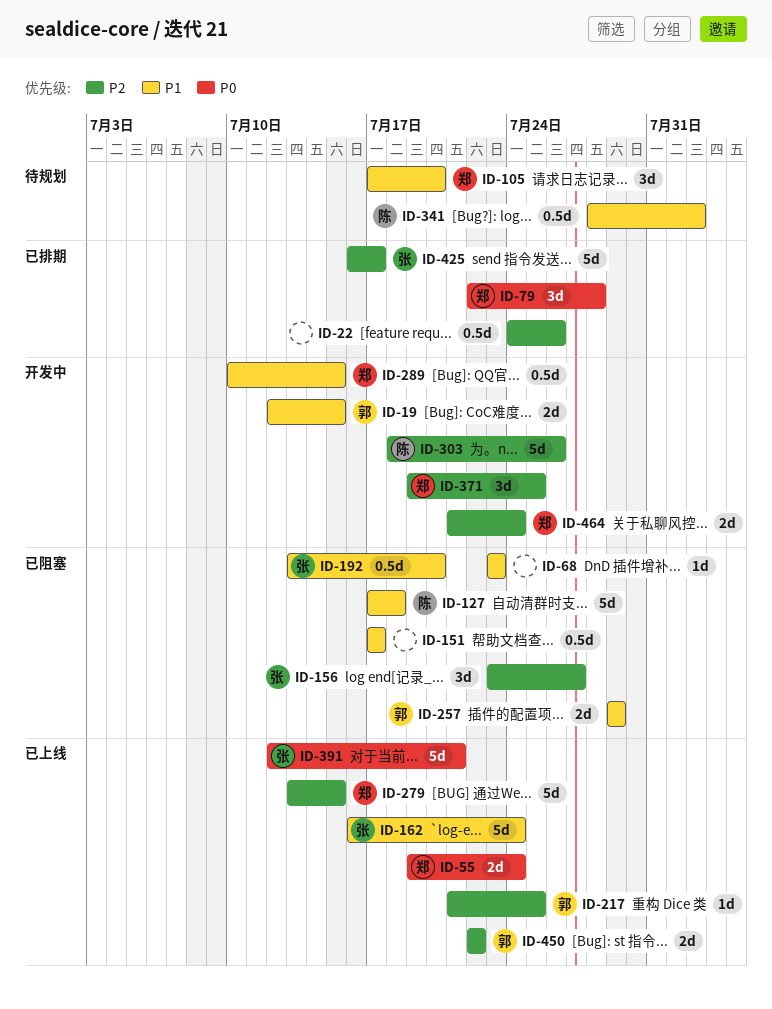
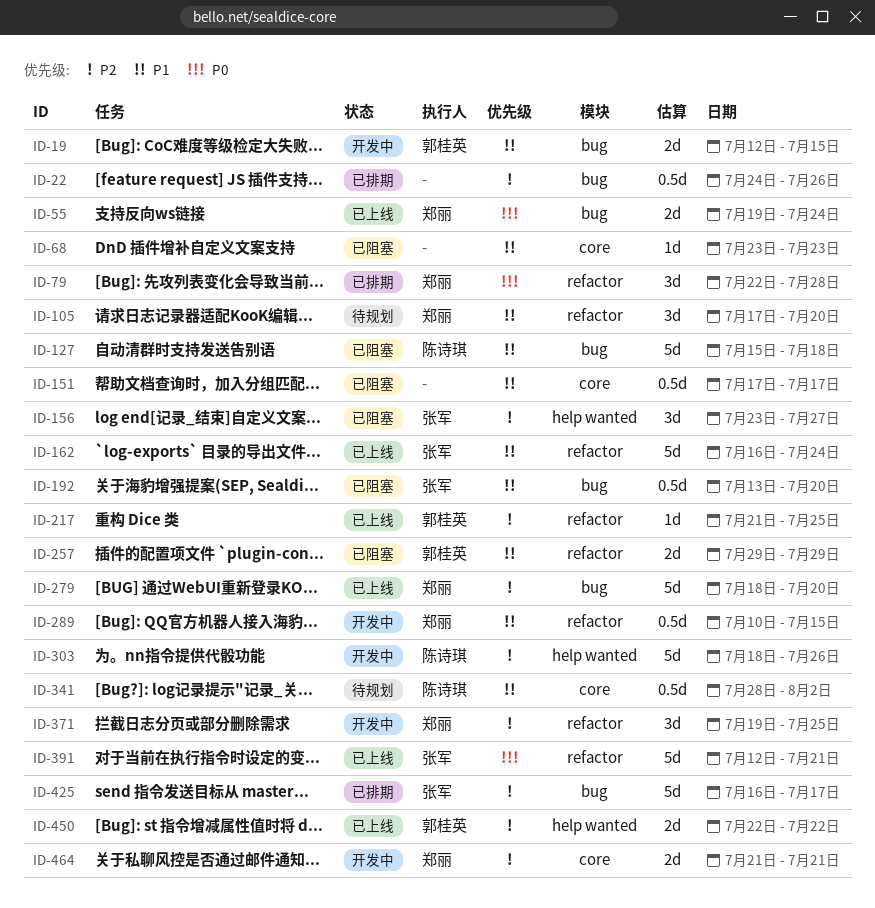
ID-127, start: Jul 17 -> Jul 15
ID-279, start: Jul 13 -> Jul 18
ID-279, due: Jul 15 -> Jul 20
ID-464, due: Jul 24 -> Jul 21

